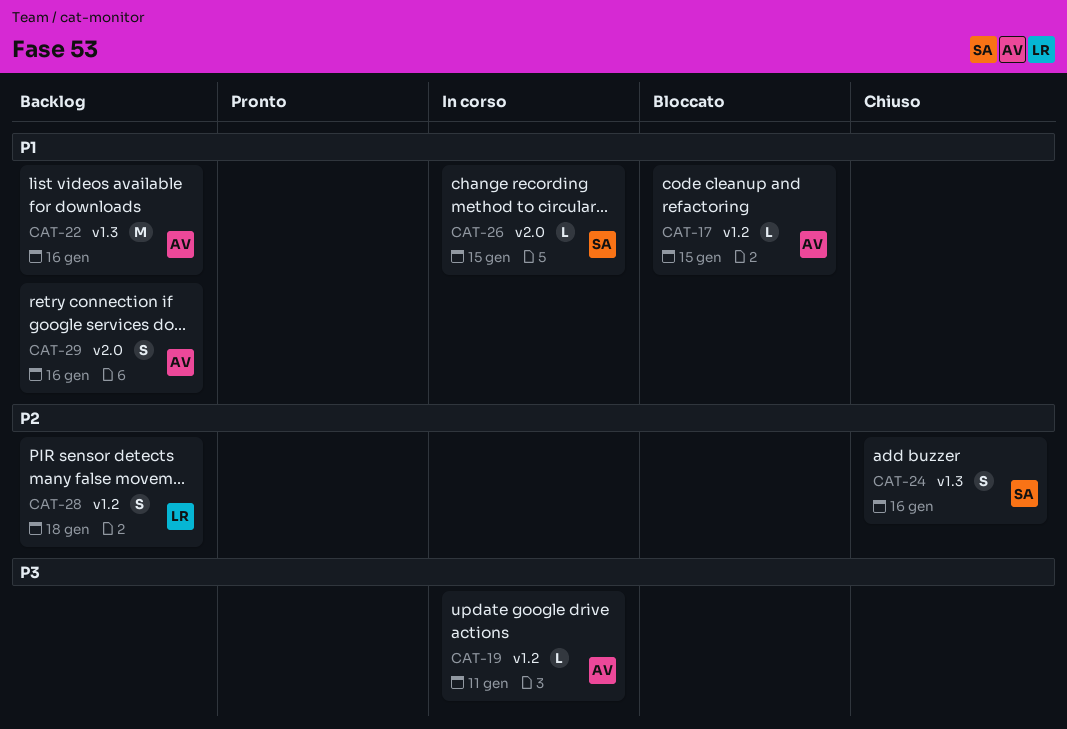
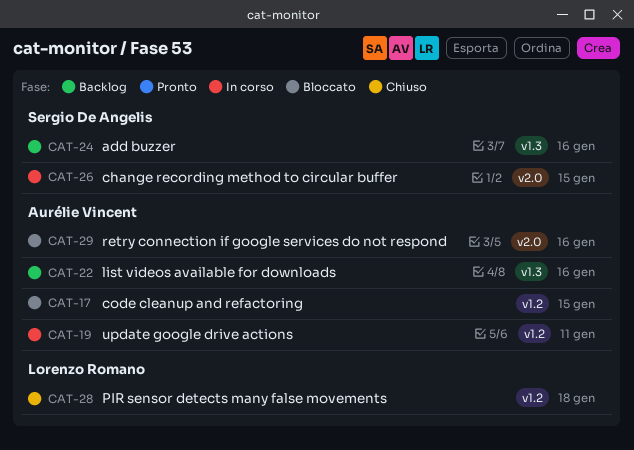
CAT-24, status: Chiuso -> Backlog
CAT-28, status: Backlog -> Chiuso
CAT-29, status: Backlog -> Bloccato

